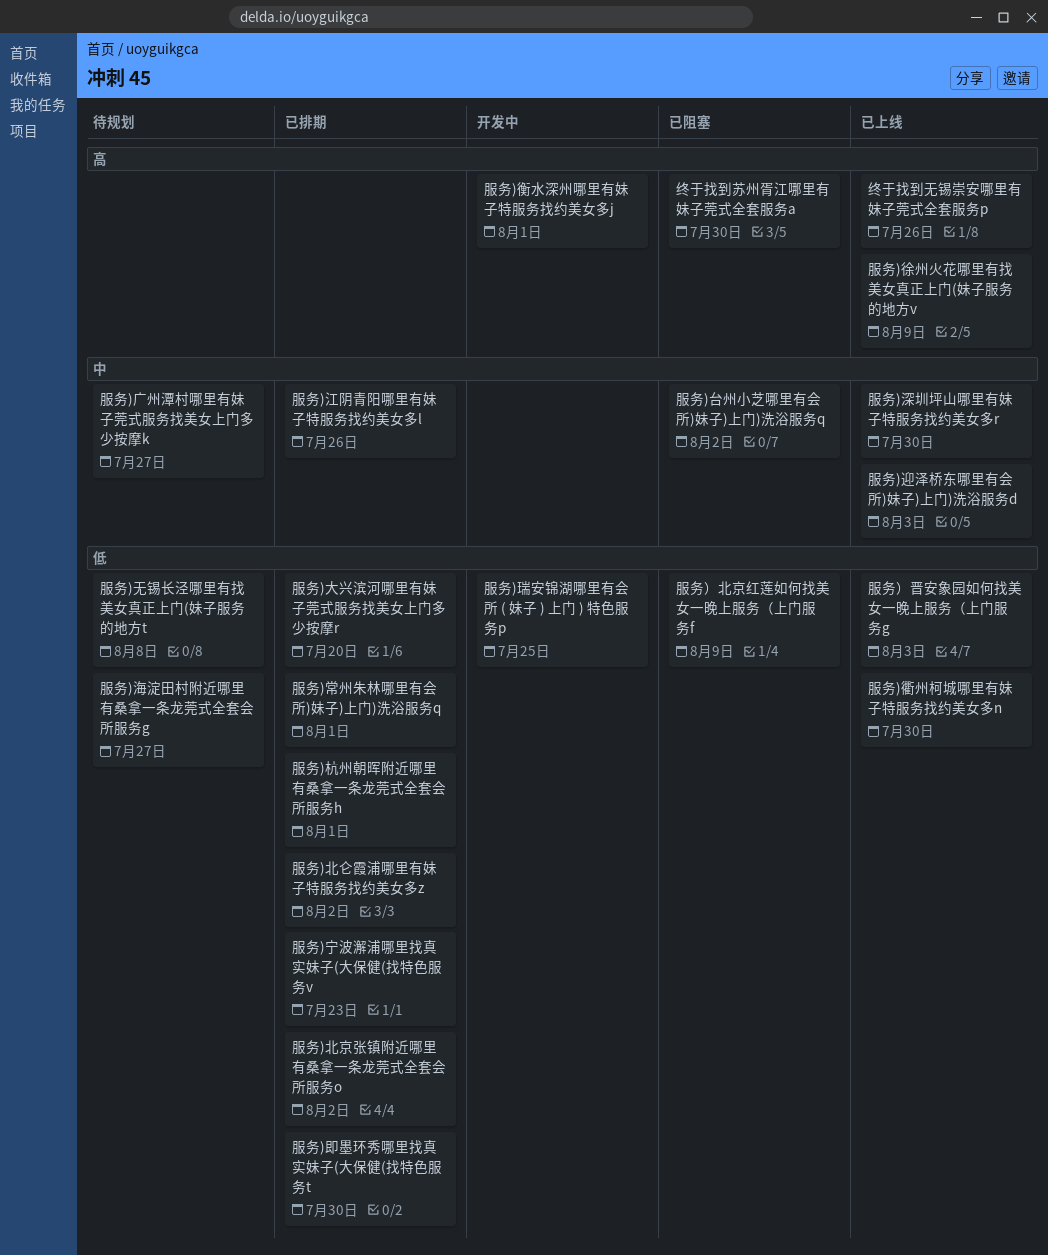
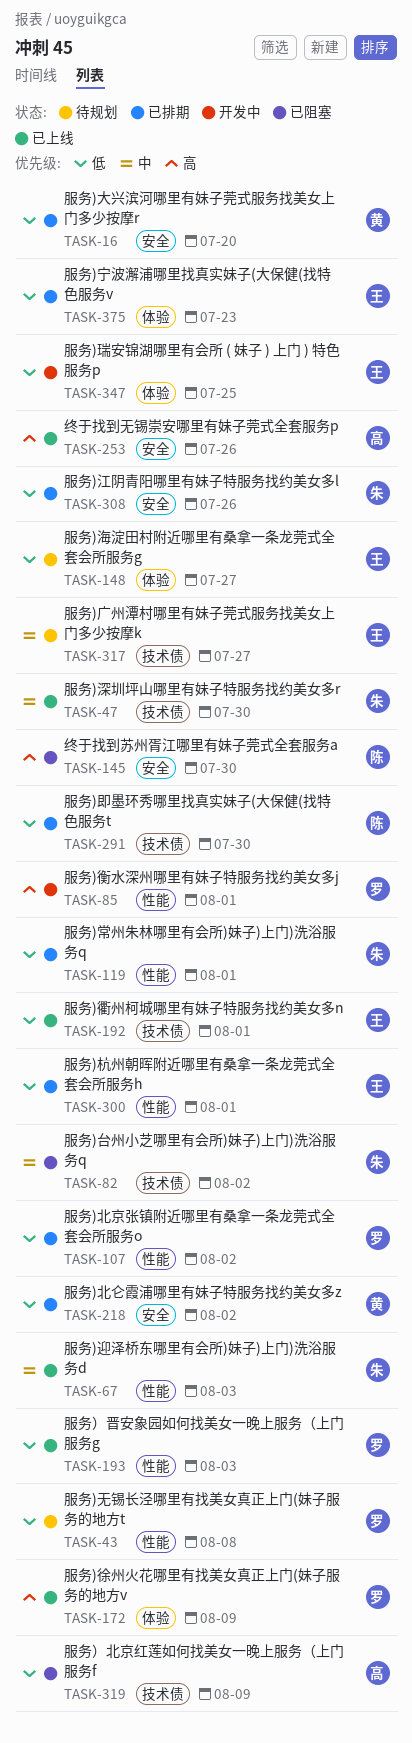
服务)江阴青阳哪里有妹子特服务找约美女多l, priority: 中 -> 低
服务)衢州柯城哪里有妹子特服务找约美女多n, due: Jul 30 -> Aug 1

